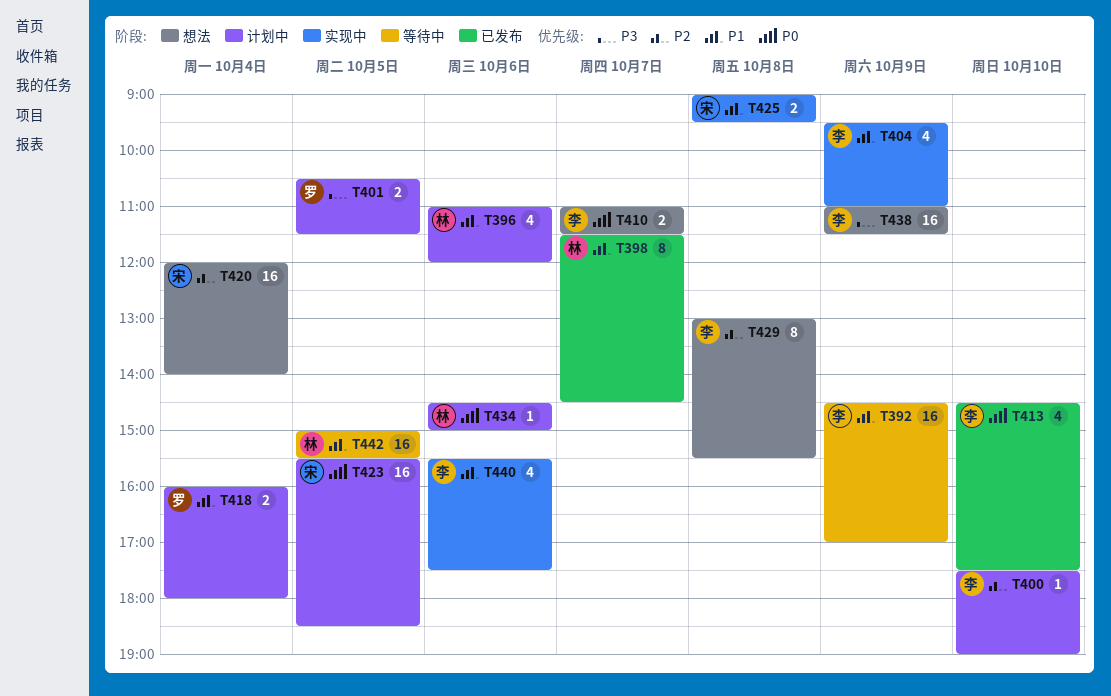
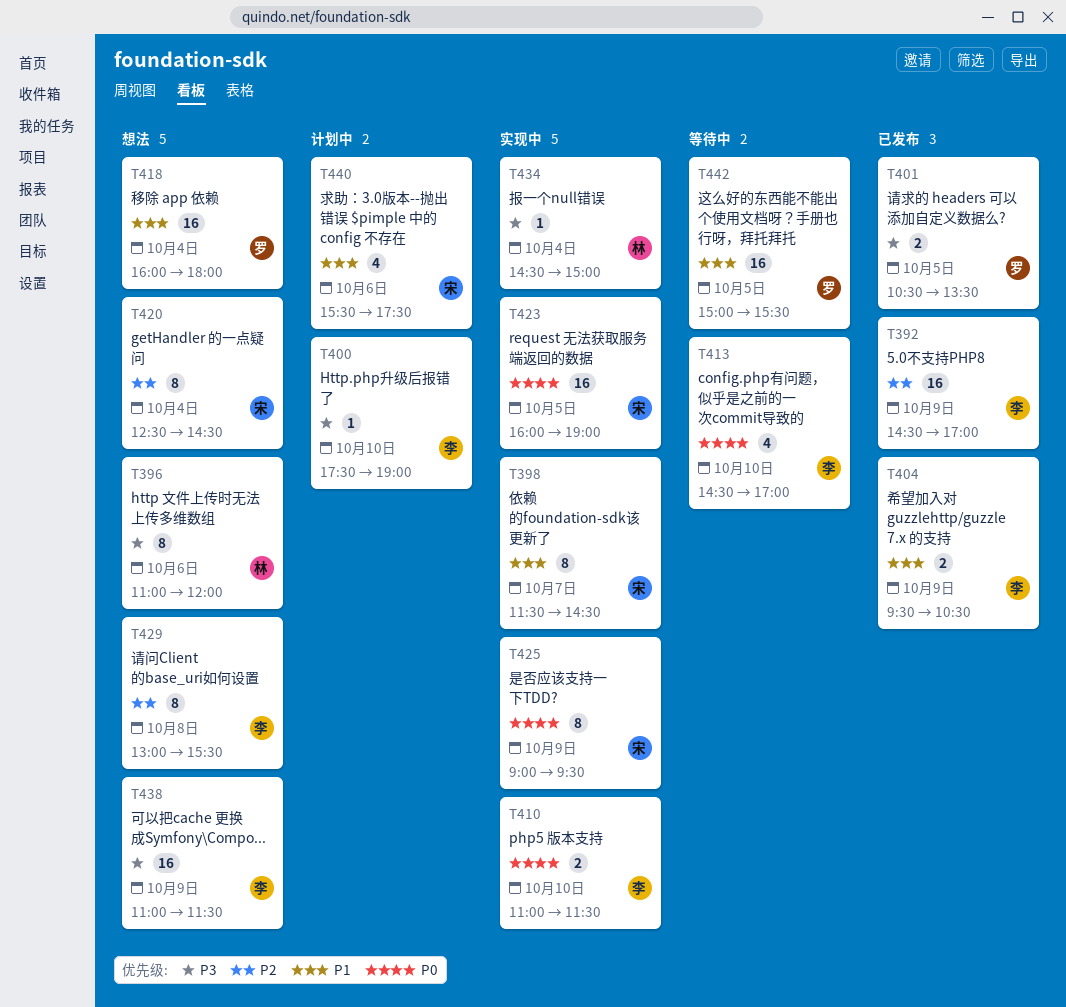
T392, status: 等待中 -> 已发布
T392, priority: P1 -> P2
T396, status: 计划中 -> 想法
T396, priority: P1 -> P3
T396, estimate: 4 -> 8
T398, status: 已发布 -> 实现中
T398, owner: 林 -> 宋
T400, priority: P2 -> P3
T401, status: 计划中 -> 已发布
T401, ends: 11:30 -> 13:30
T404, status: 实现中 -> 已发布
T404, estimate: 4 -> 2
T404, ends: 11:00 -> 10:30
T410, status: 想法 -> 实现中
T410, day: Oct 7 -> Oct 10
T413, status: 已发布 -> 等待中
T413, ends: 17:30 -> 17:00
T418, status: 计划中 -> 想法
T418, estimate: 2 -> 16
T420, estimate: 16 -> 8
T420, begins: 12:00 -> 12:30
T420, ends: 14:00 -> 14:30
T423, status: 计划中 -> 实现中
T423, begins: 15:30 -> 16:00
T423, ends: 18:30 -> 19:00
T425, priority: P1 -> P0
T425, estimate: 2 -> 8
T425, day: Oct 8 -> Oct 9
T434, status: 计划中 -> 实现中
T434, priority: P0 -> P3
T434, day: Oct 6 -> Oct 4
T440, status: 实现中 -> 计划中
T440, owner: 李 -> 宋
T442, owner: 林 -> 罗

